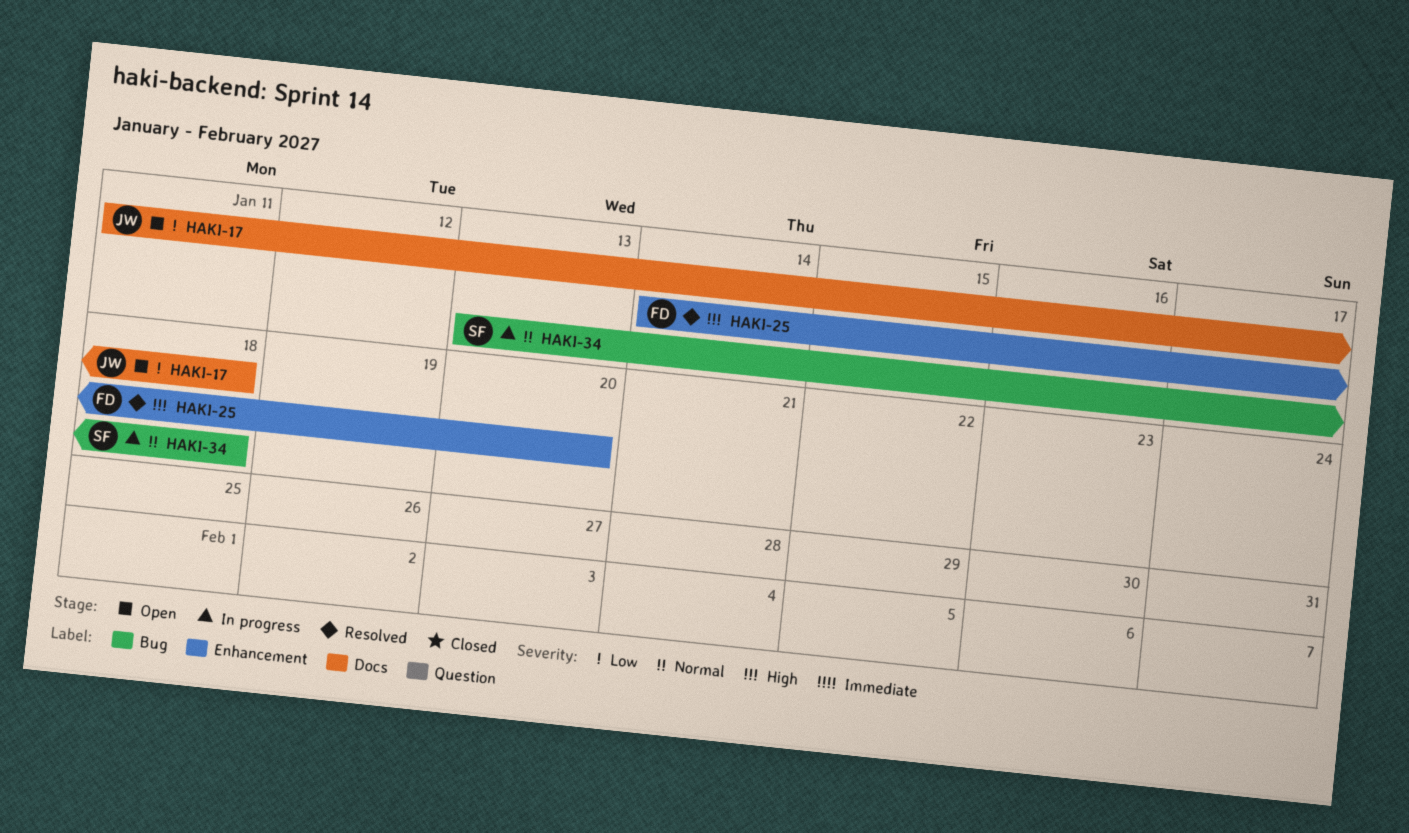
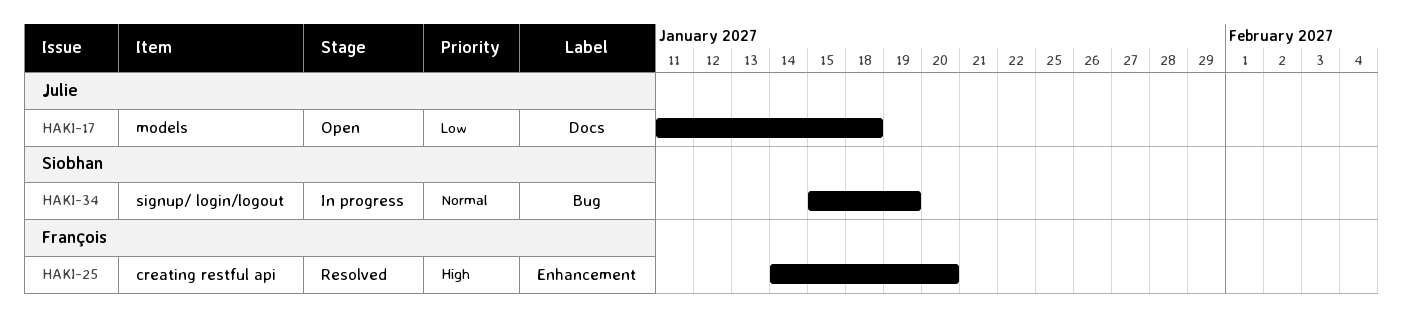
HAKI-34, start: Jan 13 -> Jan 15
HAKI-34, due: Jan 18 -> Jan 19

